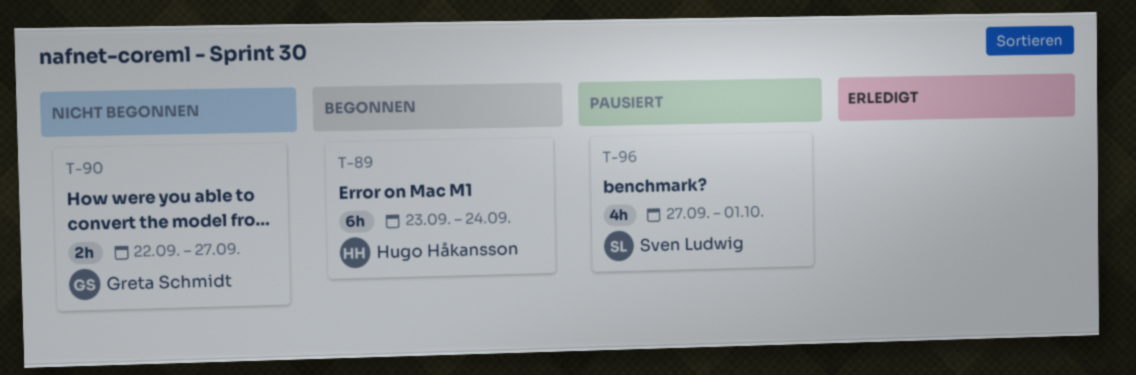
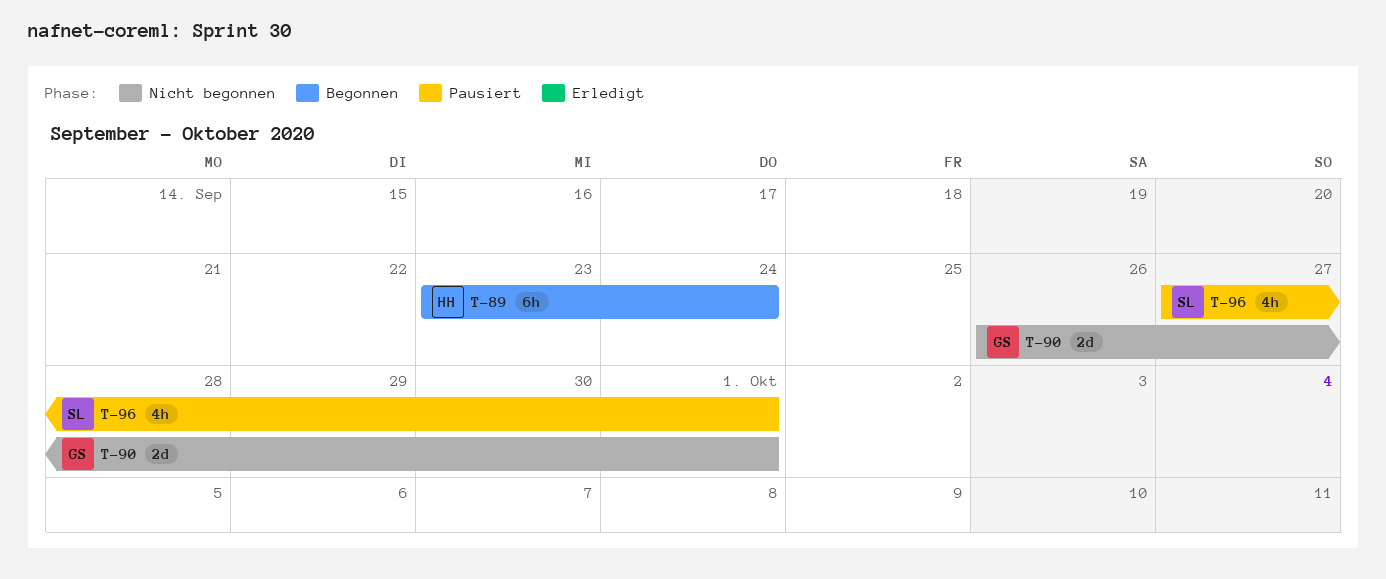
T-90, estimate: 2h -> 2d
T-90, start: Sep 22 -> Sep 26
T-90, due: Sep 27 -> Oct 1

